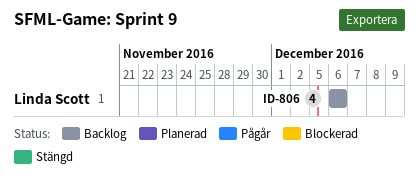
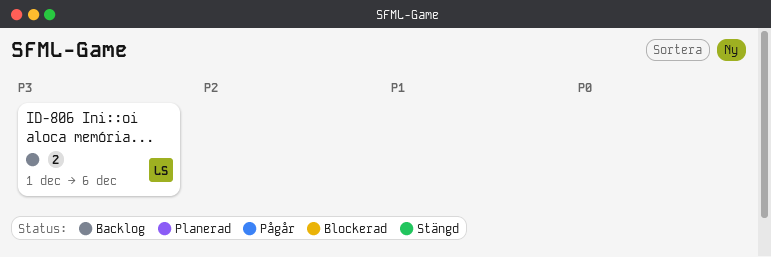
ID-806, estimate: 4 -> 2
ID-806, start: Dec 6 -> Dec 1

